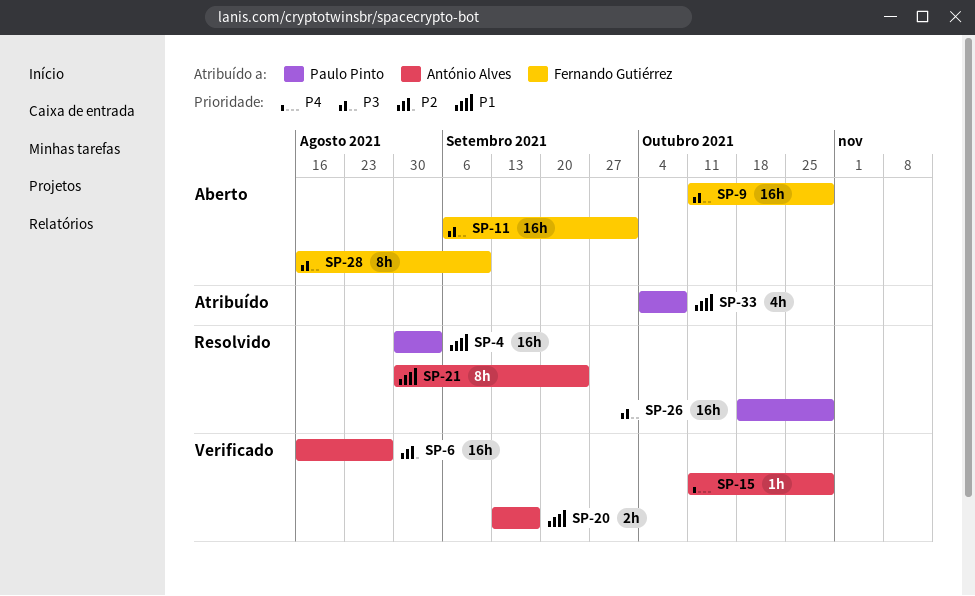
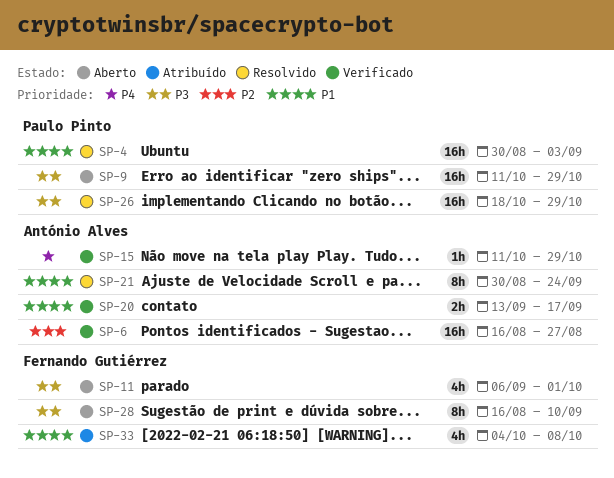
SP-9, owner: Fernando Gutiérrez -> Paulo Pinto
SP-11, estimate: 16h -> 4h
SP-33, owner: Paulo Pinto -> Fernando Gutiérrez

